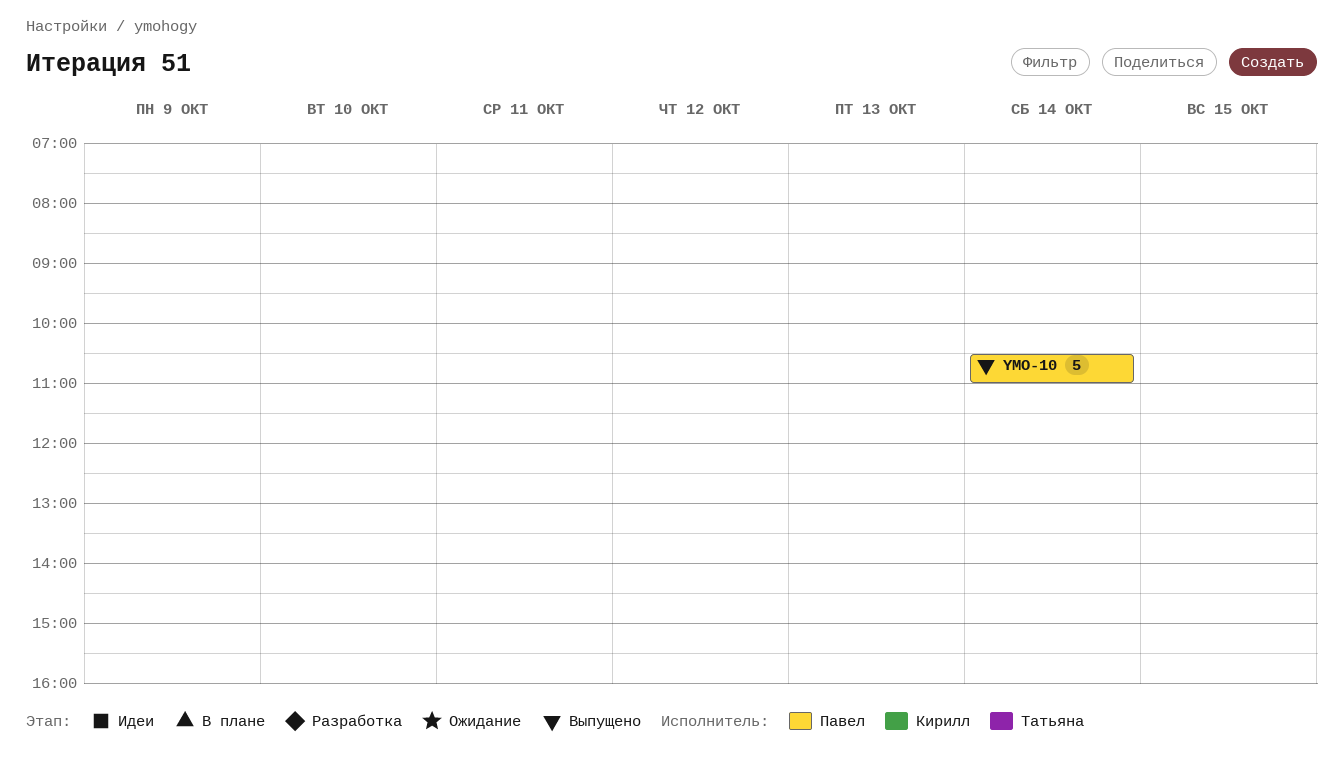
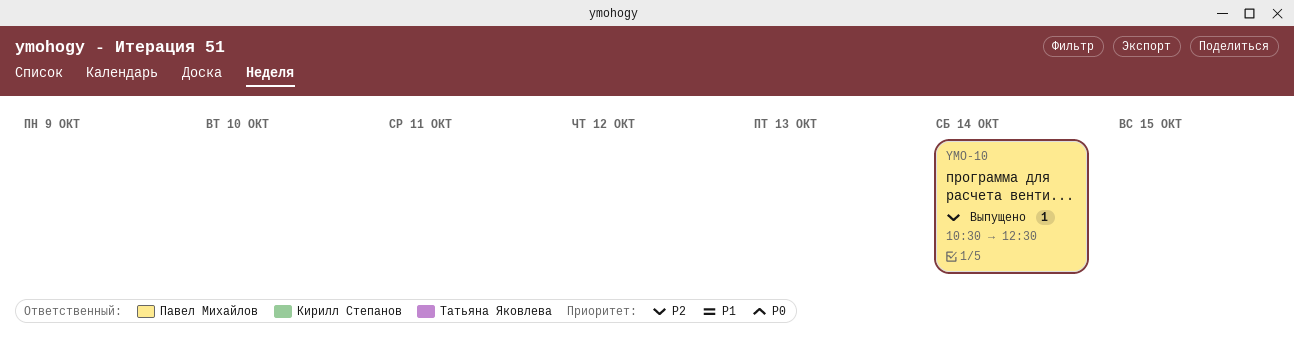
YMO-10, estimate: 5 -> 1
YMO-10, ends: 11:00 -> 12:30

